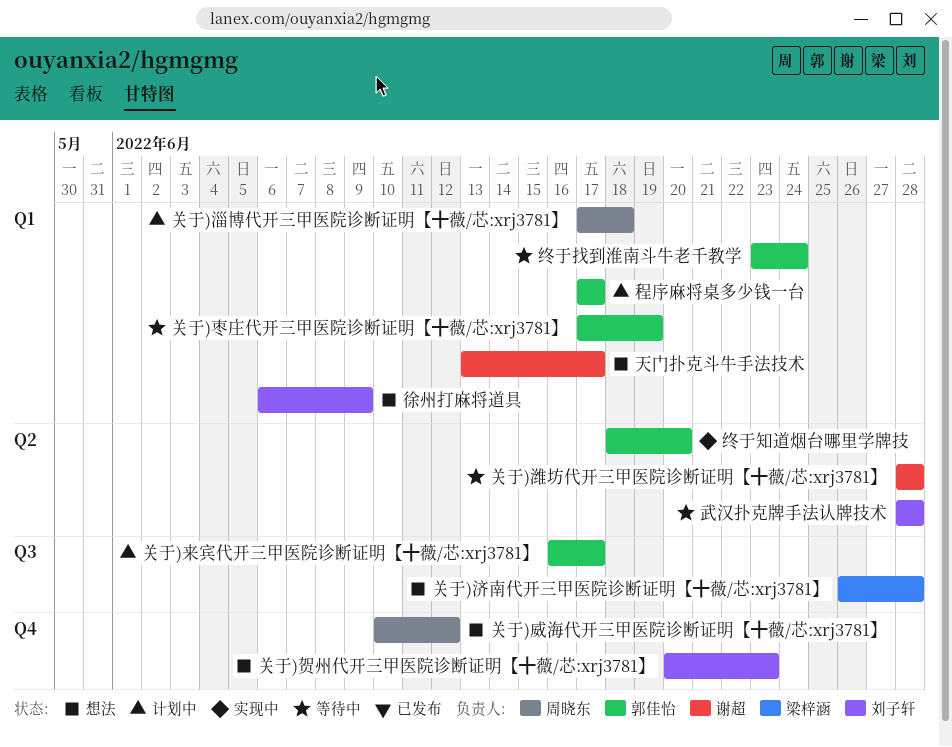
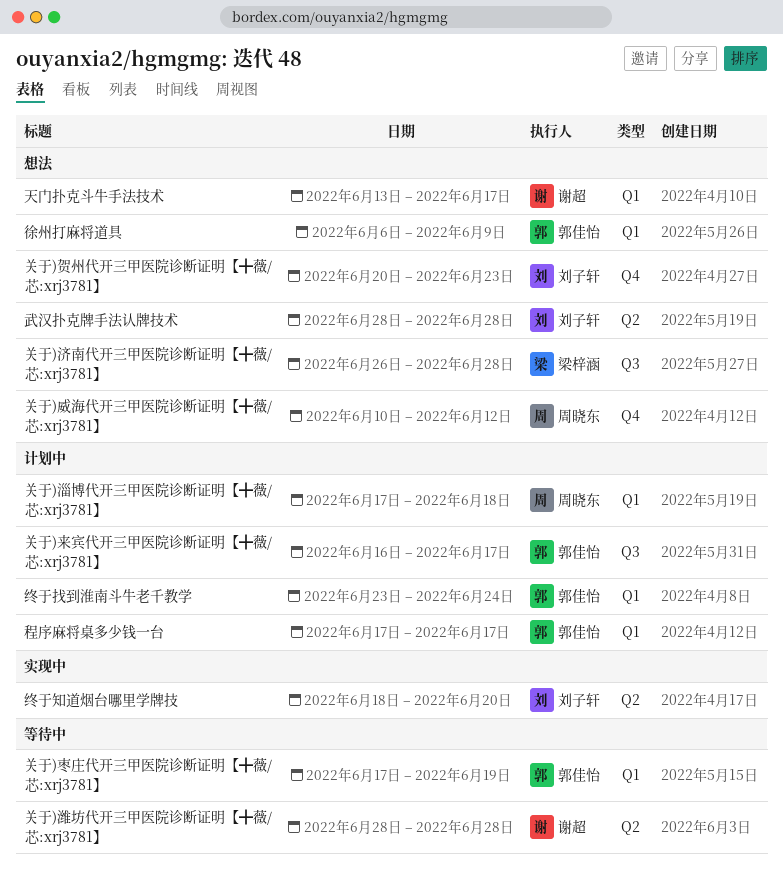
徐州打麻将道具, owner: 刘子轩 -> 郭佳怡
武汉扑克牌手法认牌技术, status: 等待中 -> 想法
终于找到淮南斗牛老千教学, status: 等待中 -> 计划中
终于知道烟台哪里学牌技, owner: 郭佳怡 -> 刘子轩

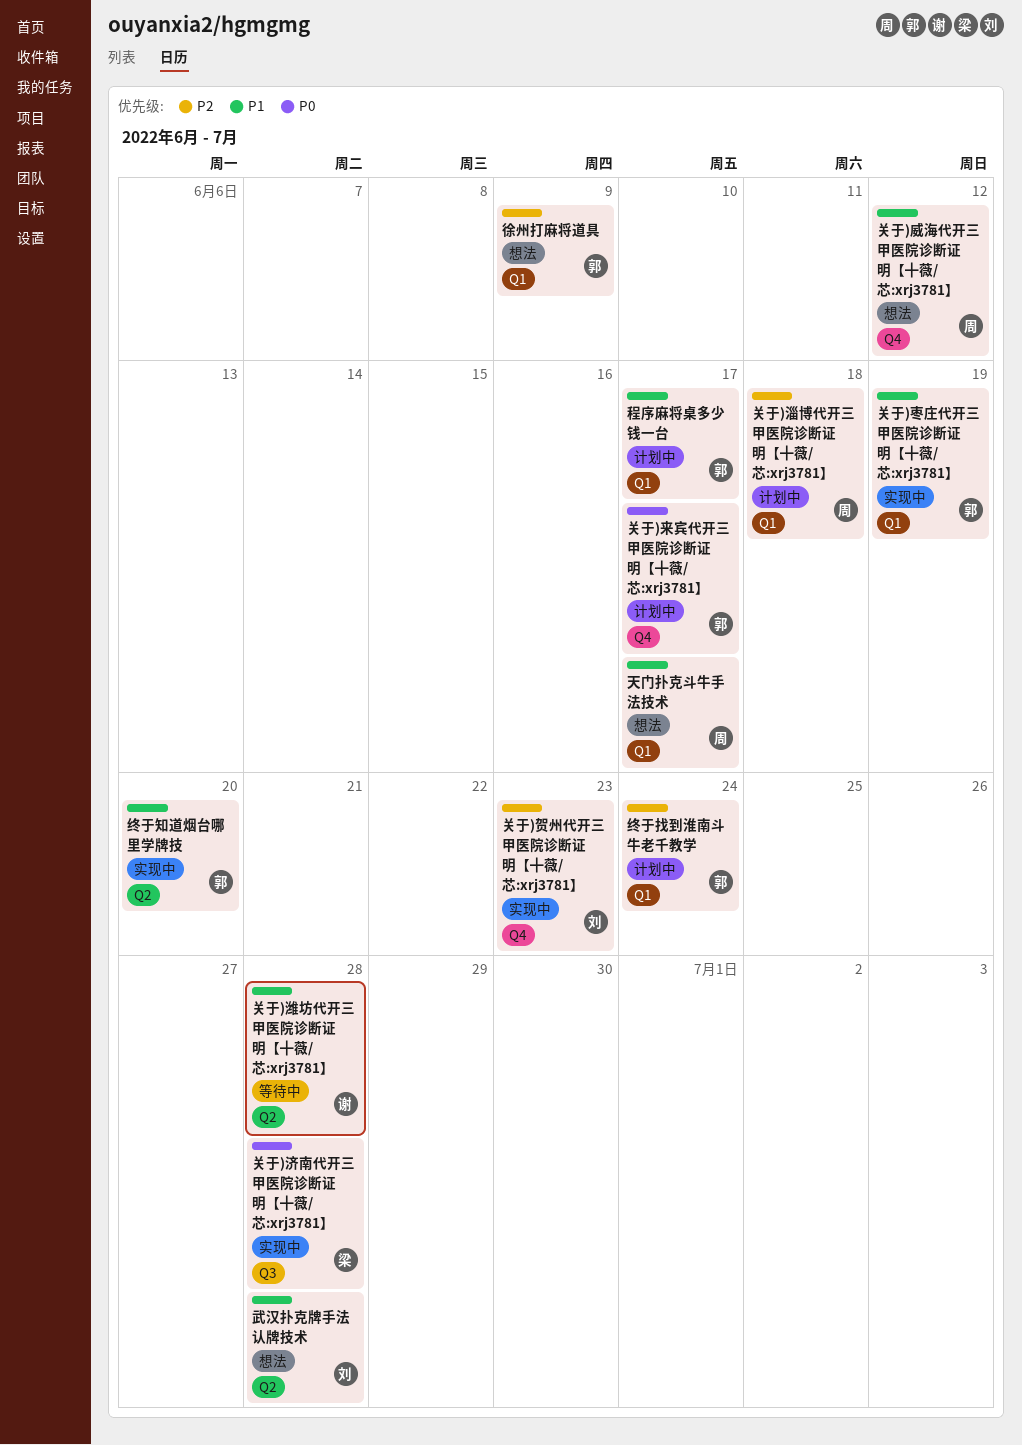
关于)来宾代开三甲医院诊断证明【╋薇/芯:xrj3781】, label: Q3 -> Q4
关于)枣庄代开三甲医院诊断证明【╋薇/芯:xrj3781】, status: 等待中 -> 实现中
关于)济南代开三甲医院诊断证明【╋薇/芯:xrj3781】, status: 想法 -> 实现中
关于)贺州代开三甲医院诊断证明【╋薇/芯:xrj3781】, status: 想法 -> 实现中
天门扑克斗牛手法技术, owner: 谢超 -> 周晓东
终于知道烟台哪里学牌技, owner: 刘子轩 -> 郭佳怡

